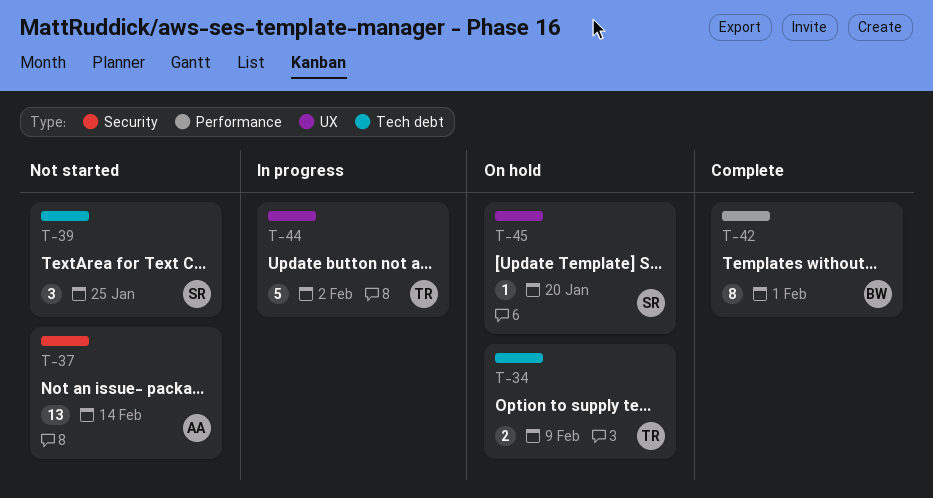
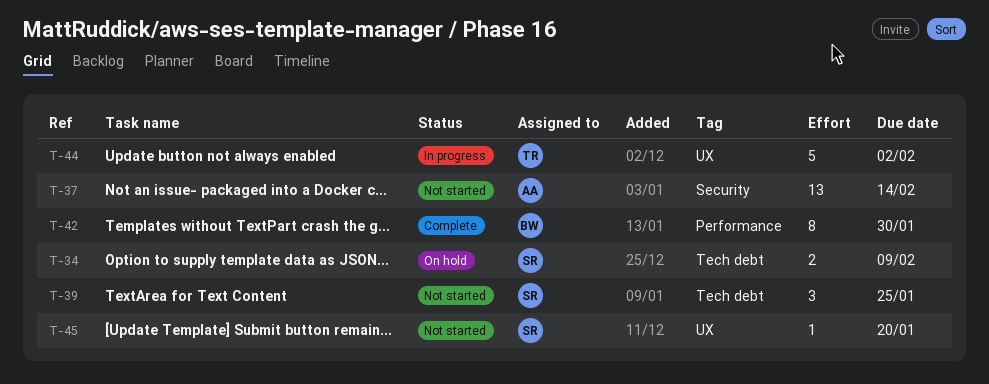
T-34, owner: TR -> SR
T-42, due: Feb 1 -> Jan 30
T-45, status: On hold -> Not started

